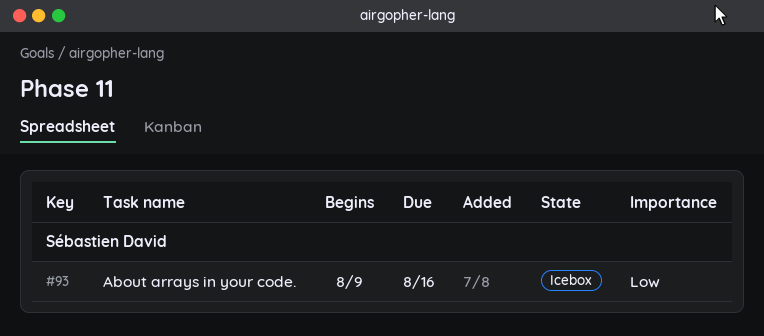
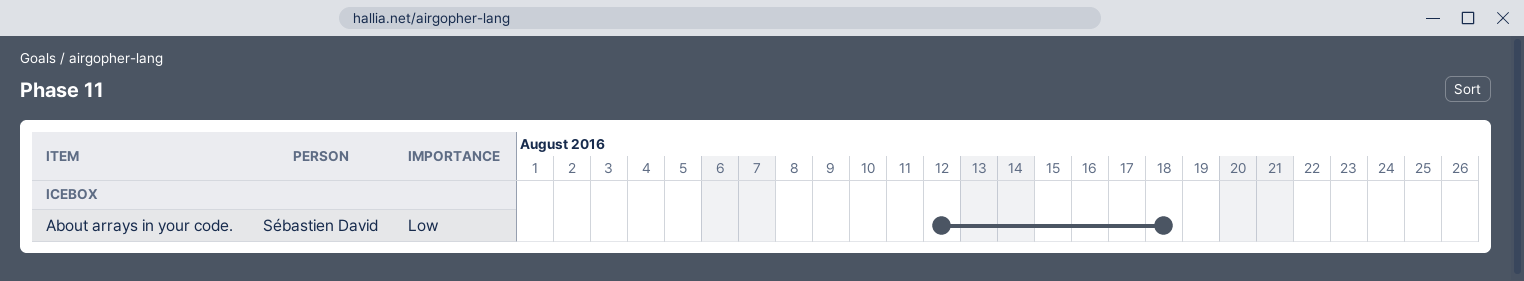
About arrays in your code., start: Aug 9 -> Aug 12
About arrays in your code., due: Aug 16 -> Aug 18

